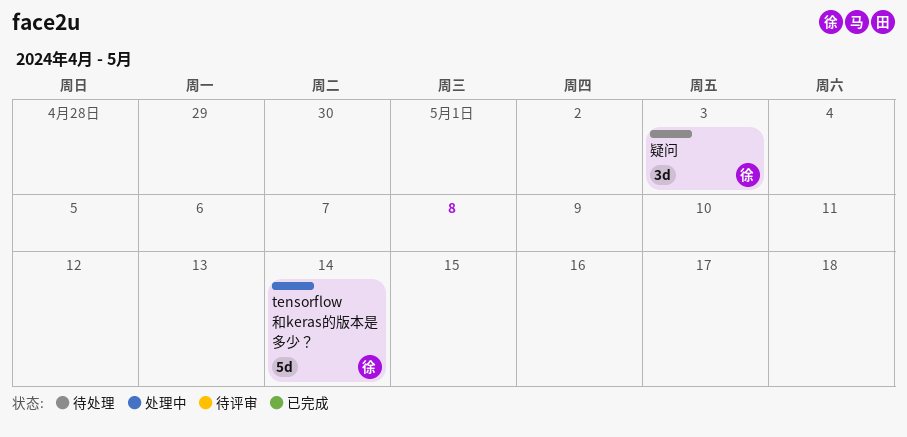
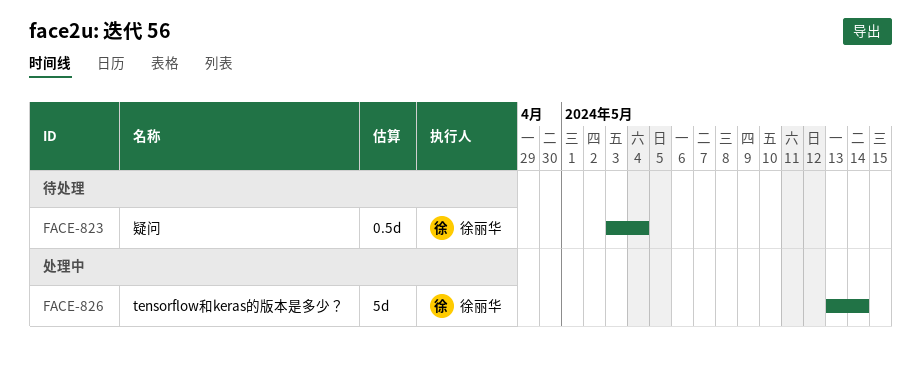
疑问, estimate: 3d -> 0.5d
疑问, due: May 3 -> May 4

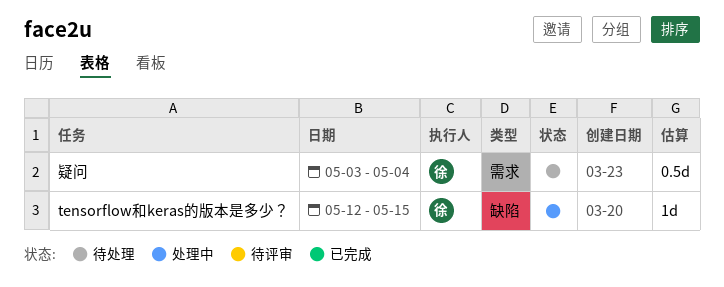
tensorflow和keras的版本是多少？, estimate: 5d -> 1d
tensorflow和keras的版本是多少？, start: May 13 -> May 12
tensorflow和keras的版本是多少？, due: May 14 -> May 15

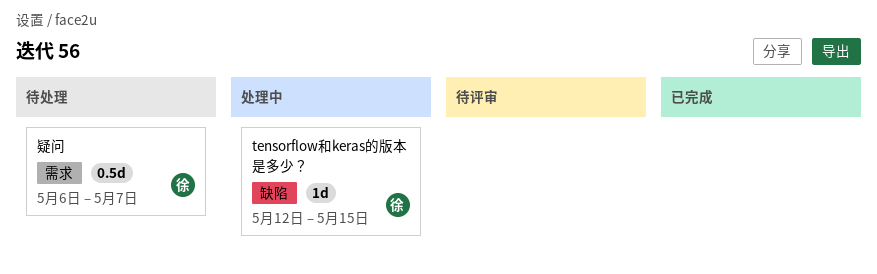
疑问, start: May 3 -> May 6
疑问, due: May 4 -> May 7

